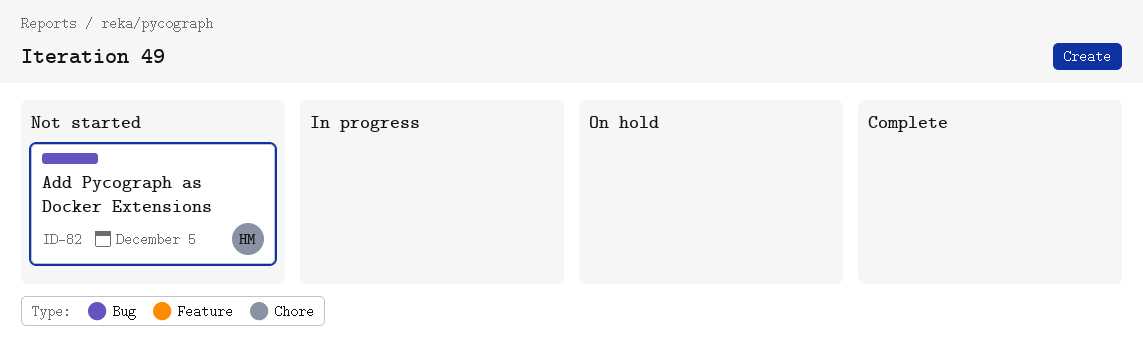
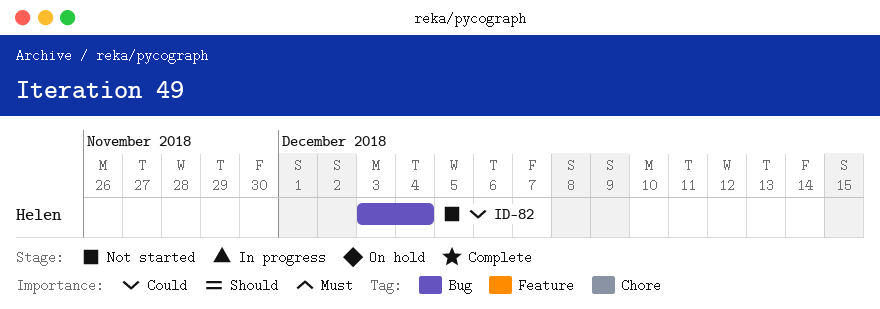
ID-82, due: Dec 5 -> Dec 4

